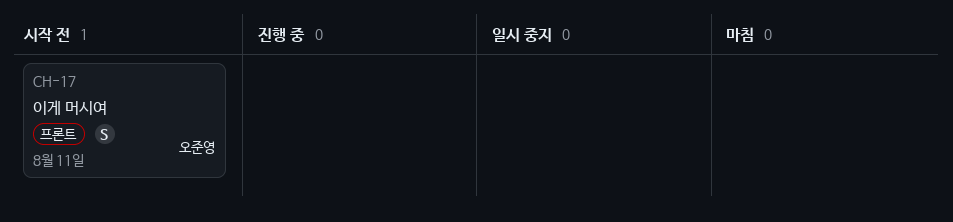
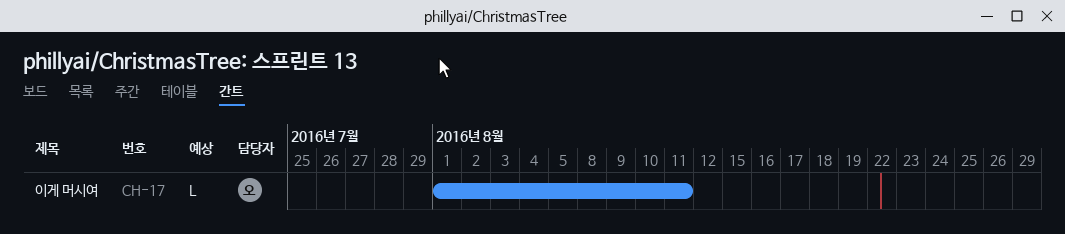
CH-17, estimate: S -> L

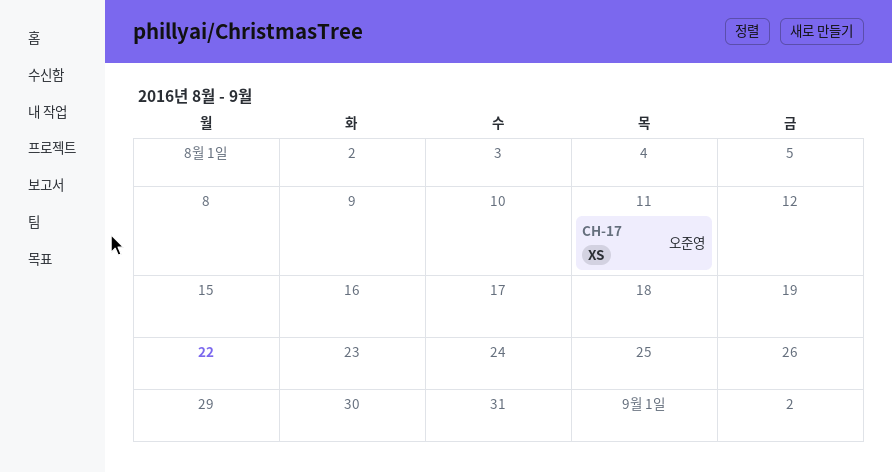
CH-17, estimate: L -> XS

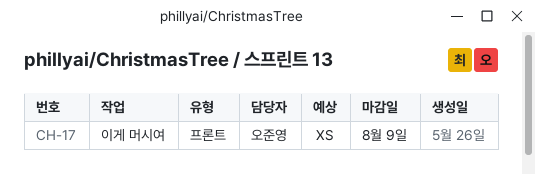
CH-17, due: Aug 11 -> Aug 9

